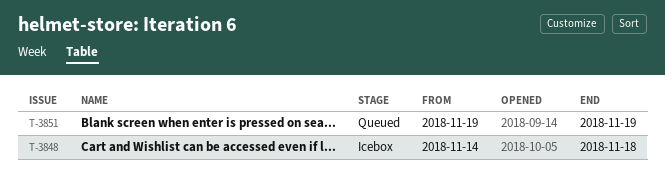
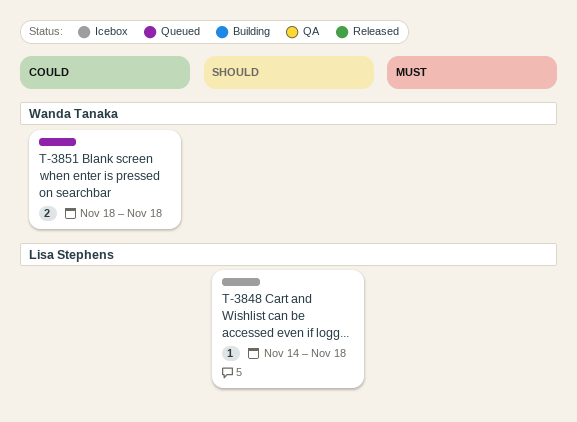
T-3851, start: Nov 19 -> Nov 18
T-3851, due: Nov 19 -> Nov 18

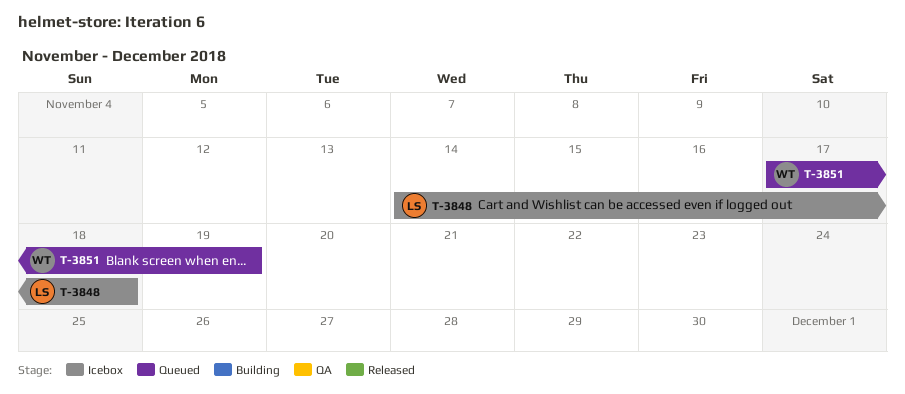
T-3851, start: Nov 18 -> Nov 17
T-3851, due: Nov 18 -> Nov 19

